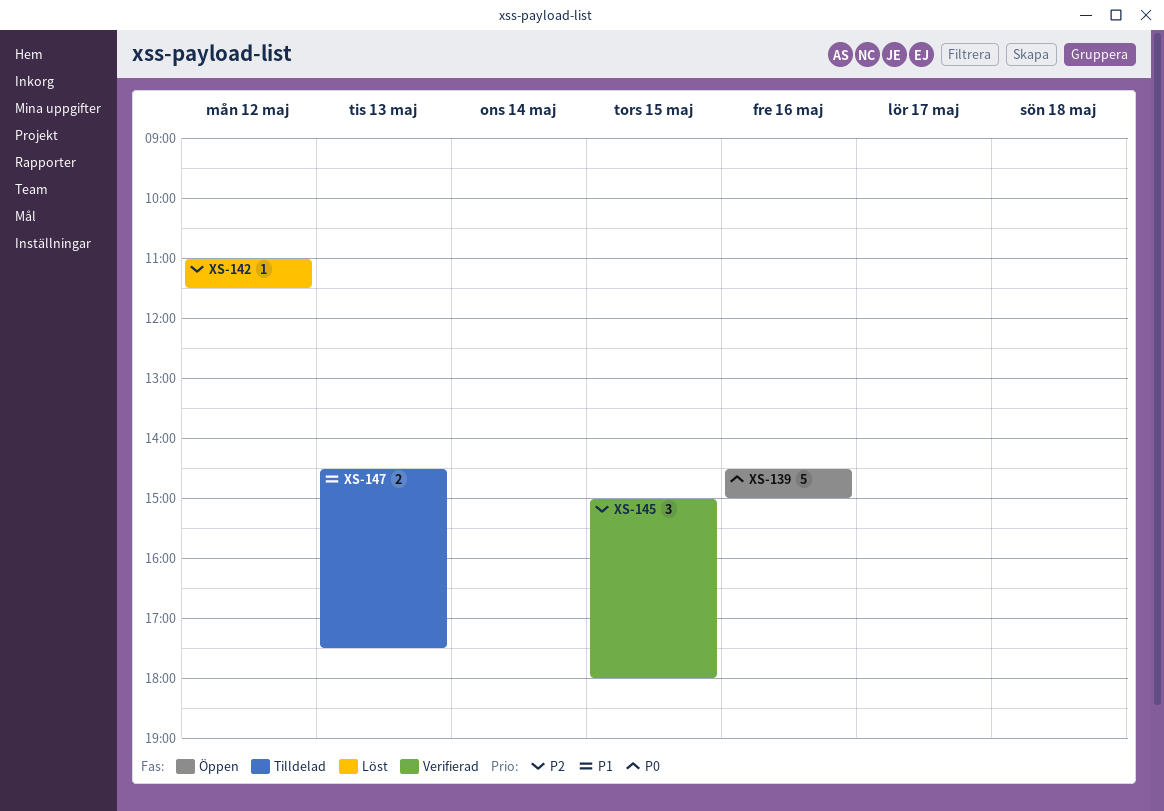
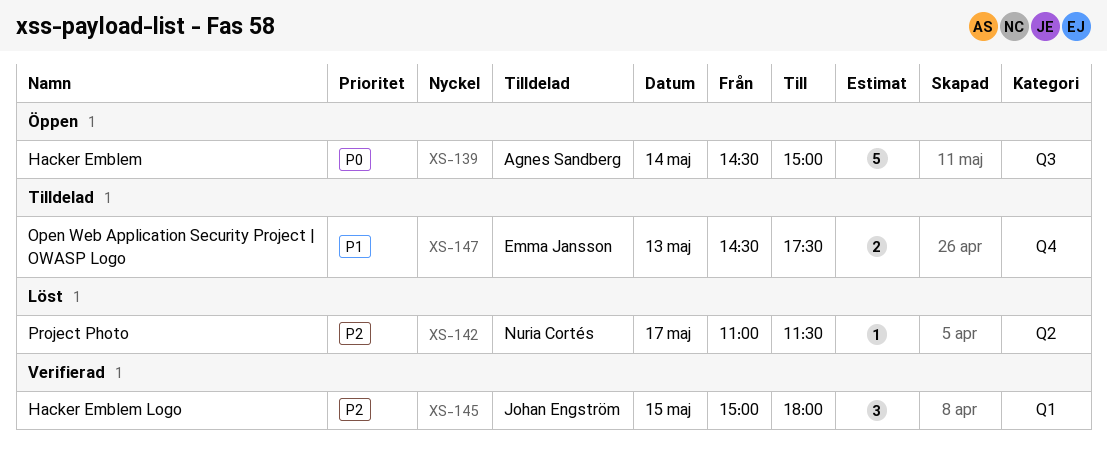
XS-139, day: May 16 -> May 14
XS-142, day: May 12 -> May 17

